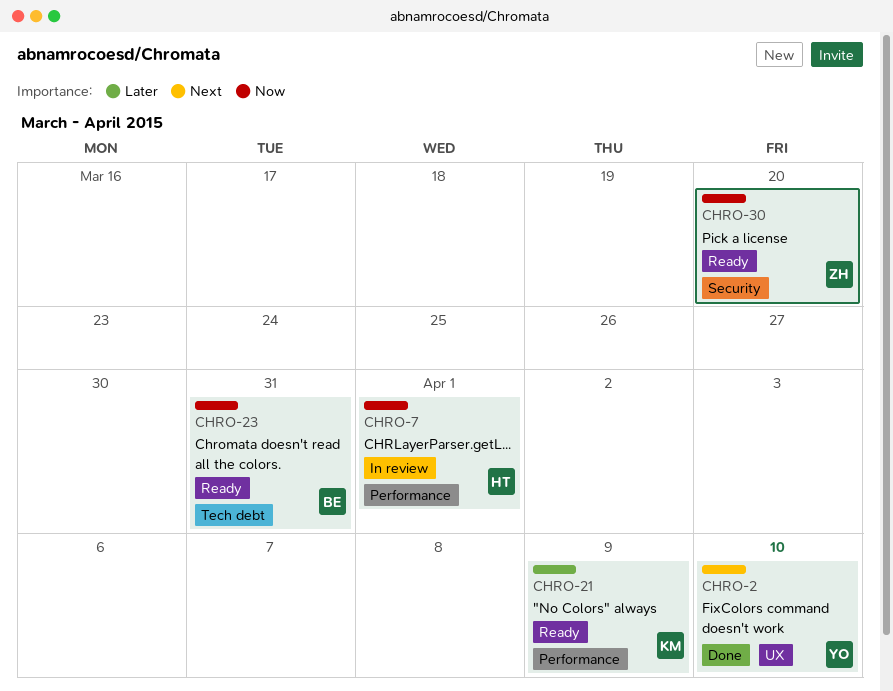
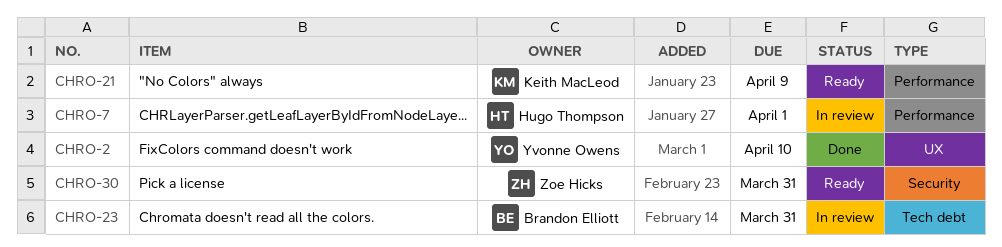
CHRO-23, status: Ready -> In review
CHRO-30, due: Mar 20 -> Mar 31

